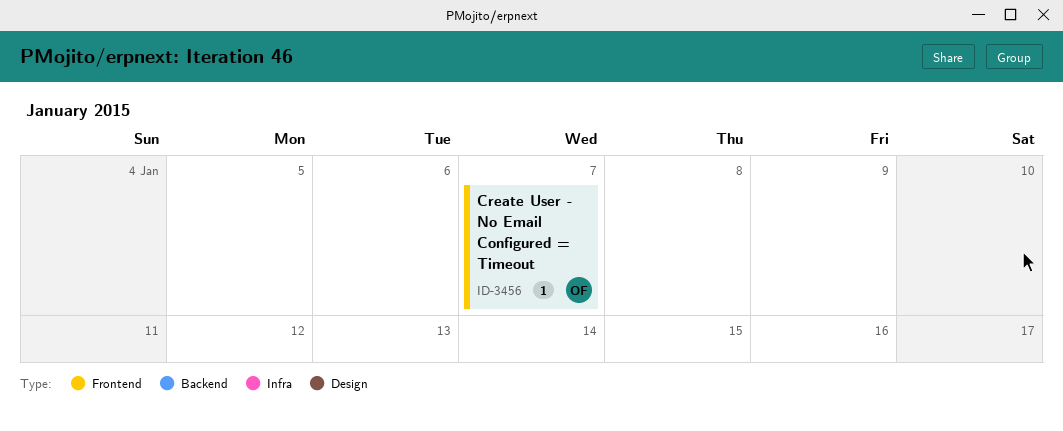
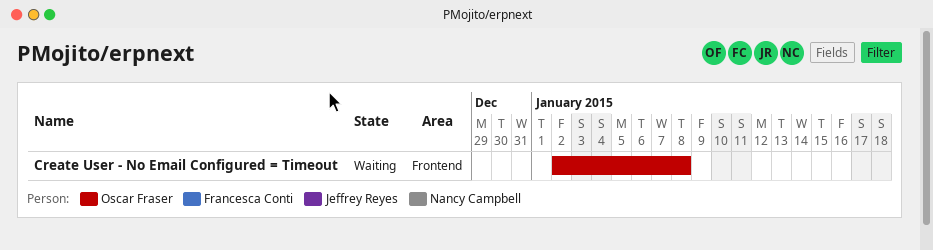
Create User - No Email Configured = Timeout, due: Jan 7 -> Jan 8

